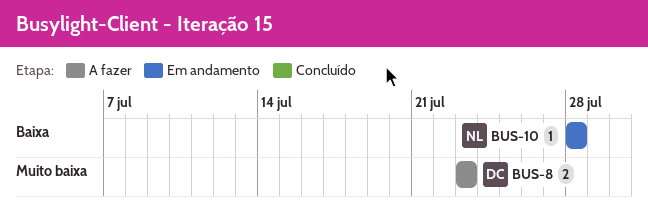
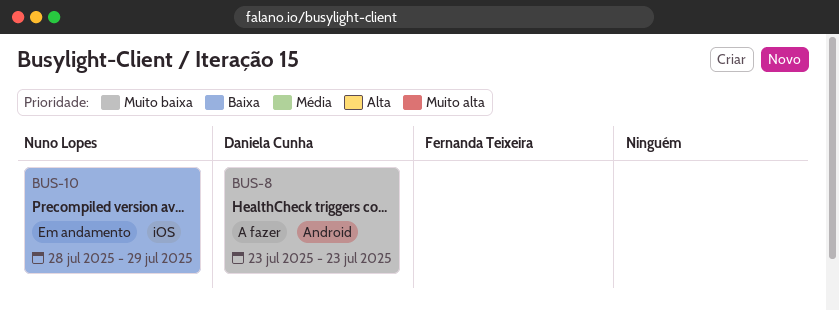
BUS-10, due: Jul 28 -> Jul 29

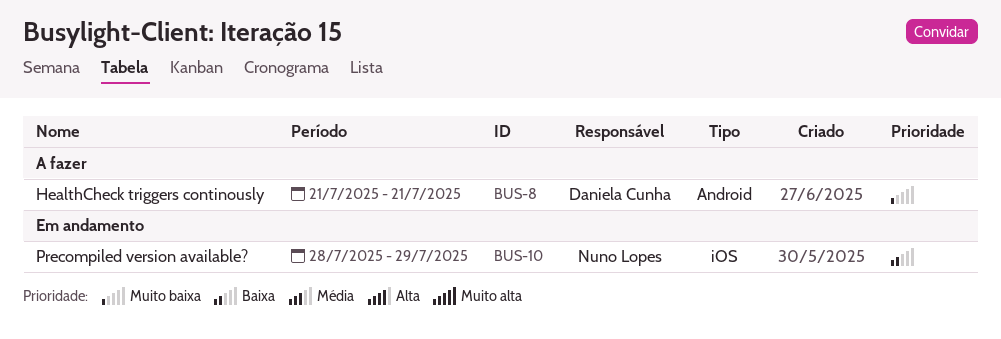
BUS-8, start: Jul 23 -> Jul 21
BUS-8, due: Jul 23 -> Jul 21

